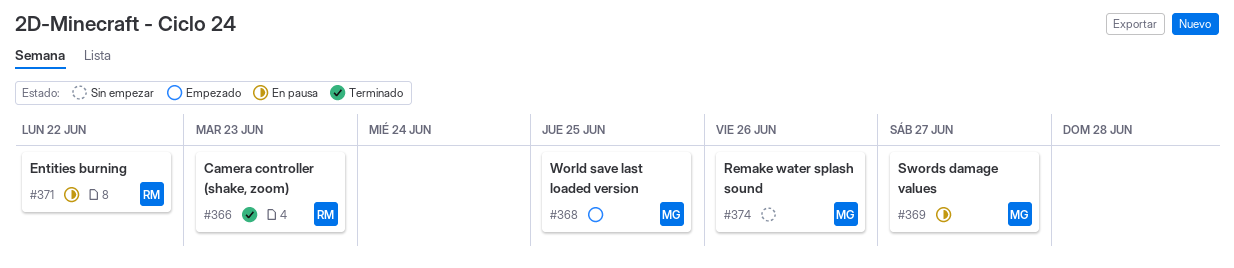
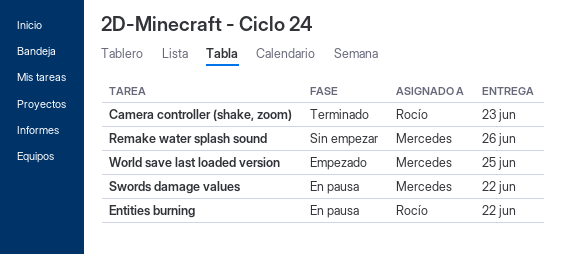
Swords damage values, due: Jun 27 -> Jun 22

